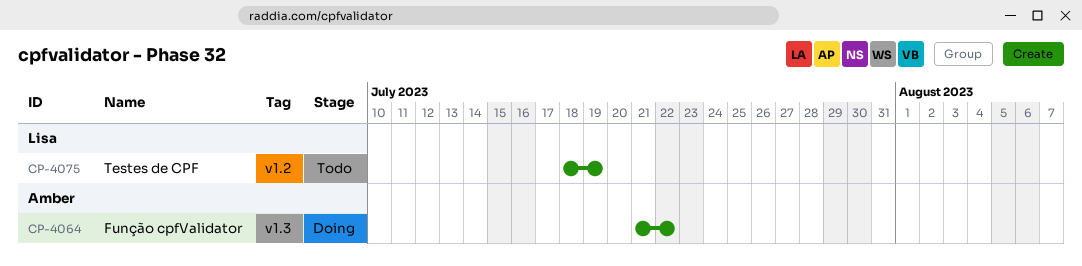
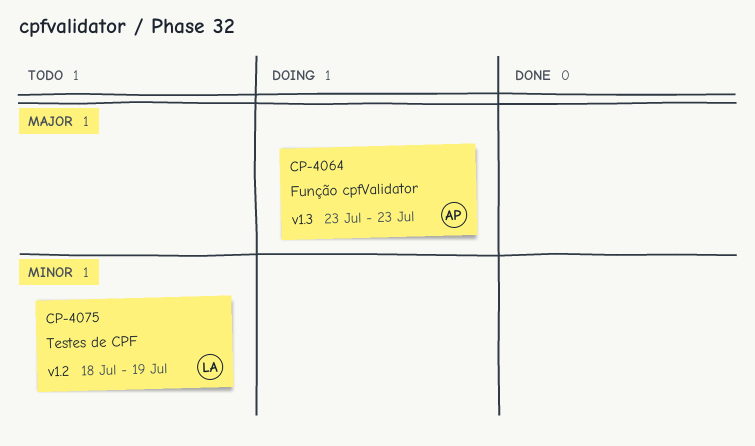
CP-4064, start: Jul 21 -> Jul 23
CP-4064, due: Jul 22 -> Jul 23

